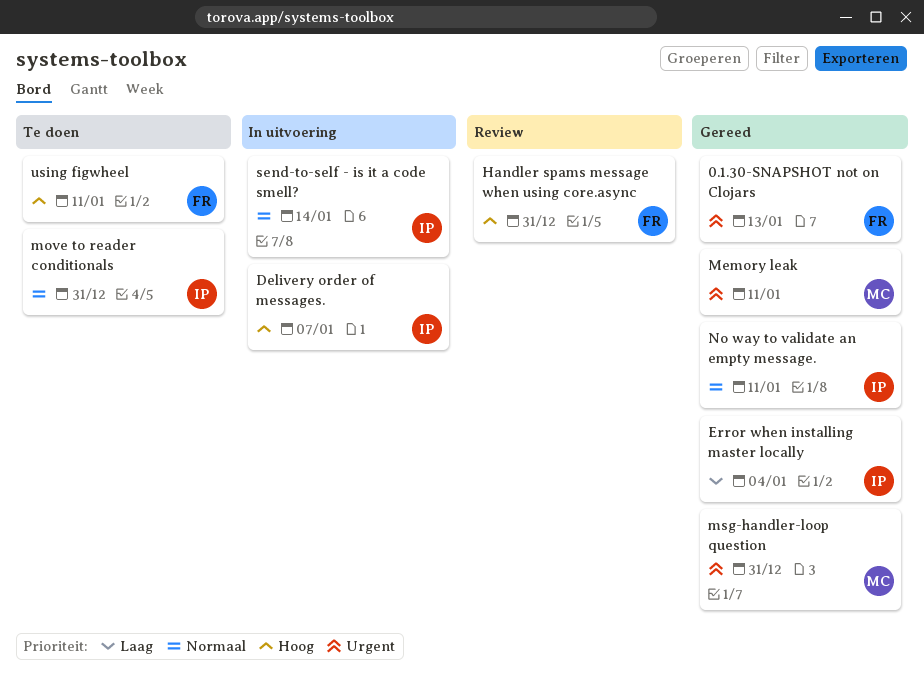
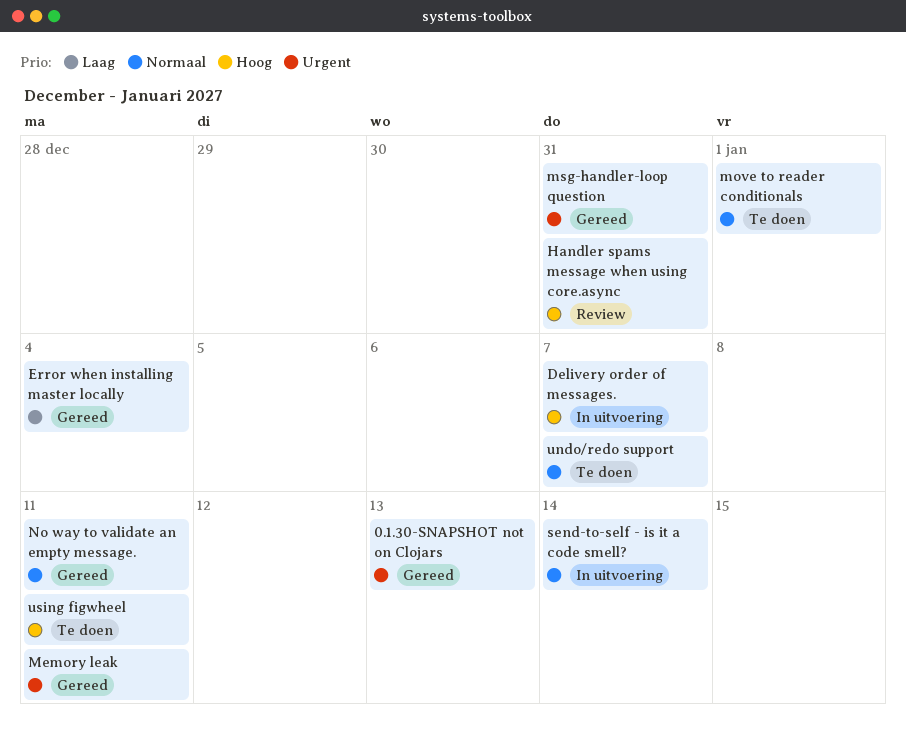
move to reader conditionals, due: Dec 31 -> Jan 1
undo/redo support: none -> present

